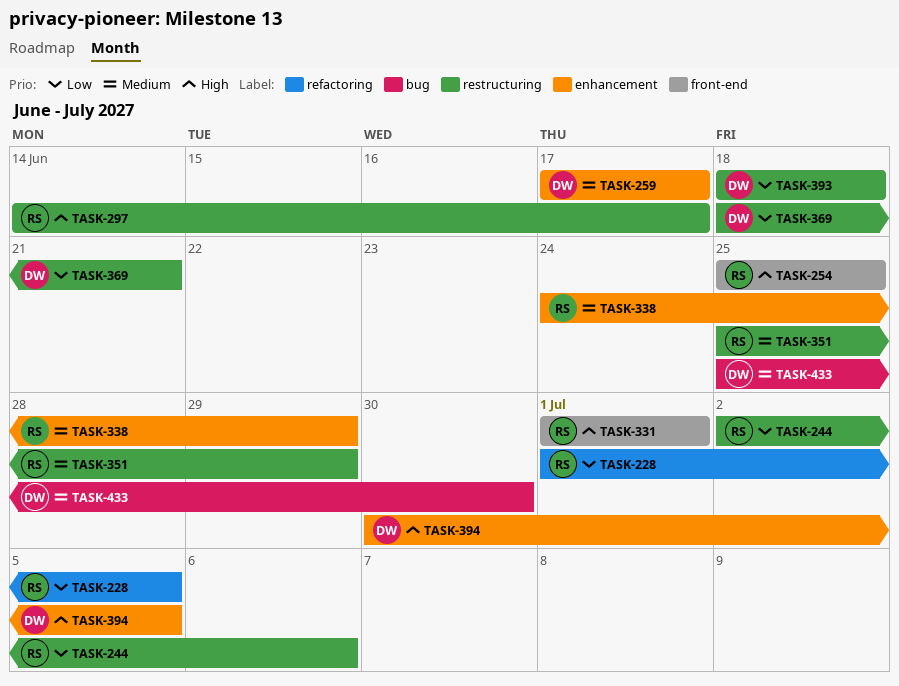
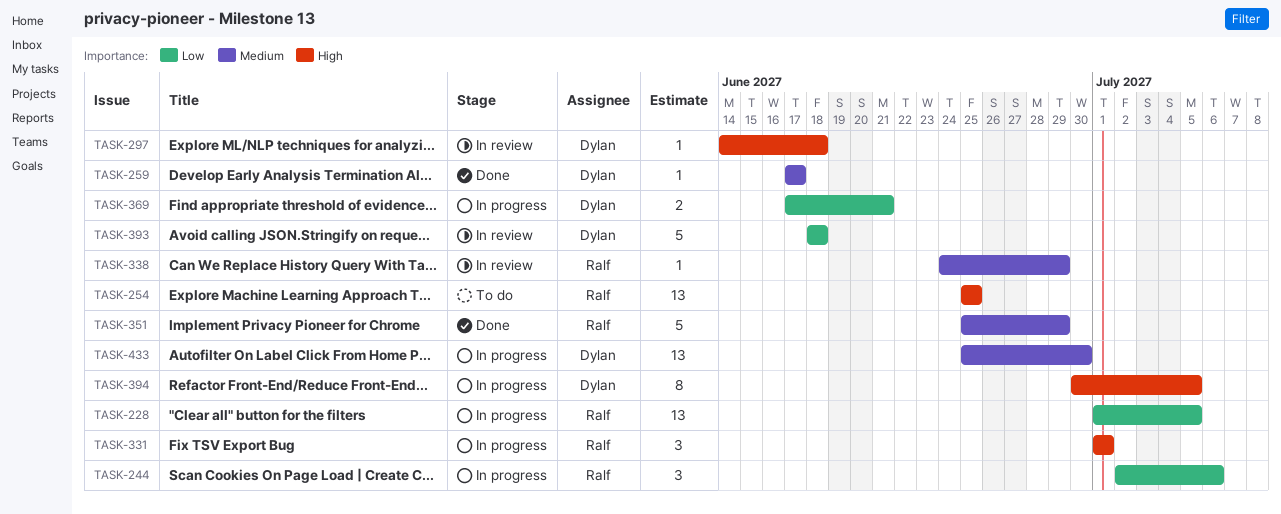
TASK-297, owner: Ralf -> Dylan
TASK-297, due: Jun 17 -> Jun 18
TASK-369, start: Jun 18 -> Jun 17

